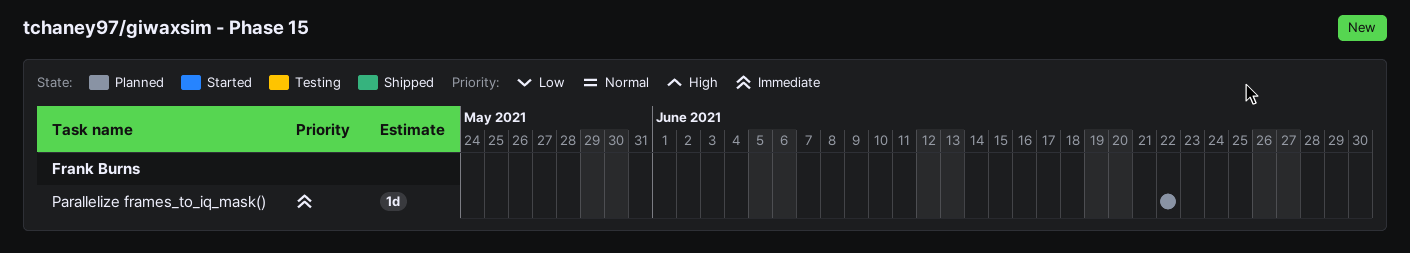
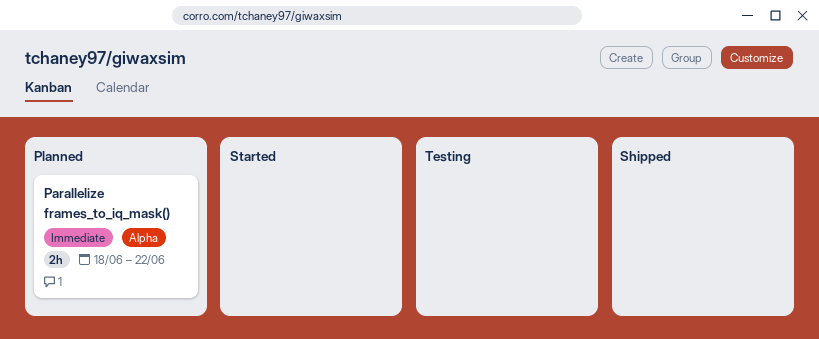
Parallelize frames_to_iq_mask(), estimate: 1d -> 2h
Parallelize frames_to_iq_mask(), start: Jun 22 -> Jun 18

